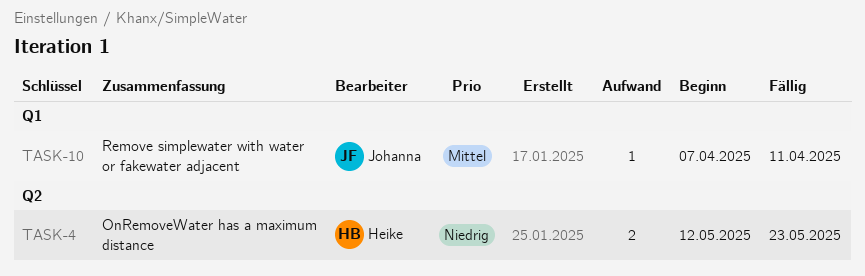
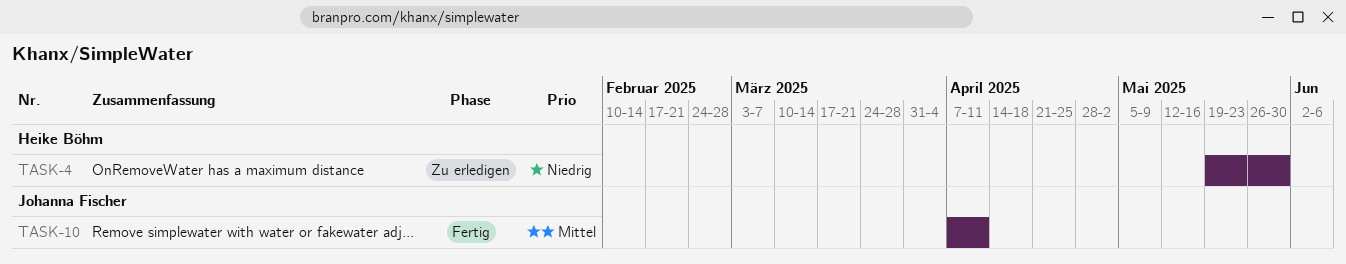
TASK-4, start: May 12 -> May 19
TASK-4, due: May 23 -> May 30

